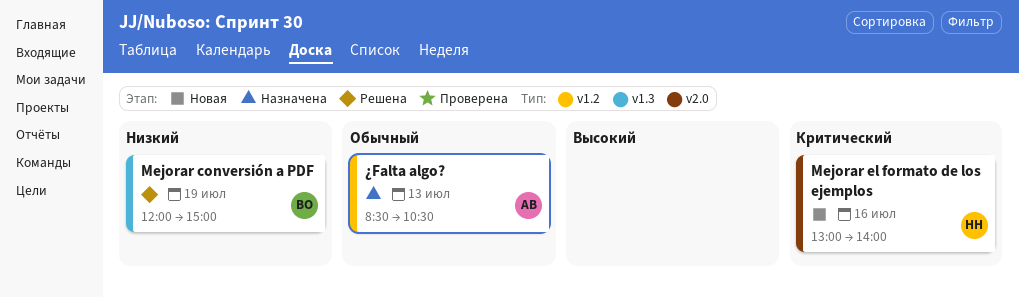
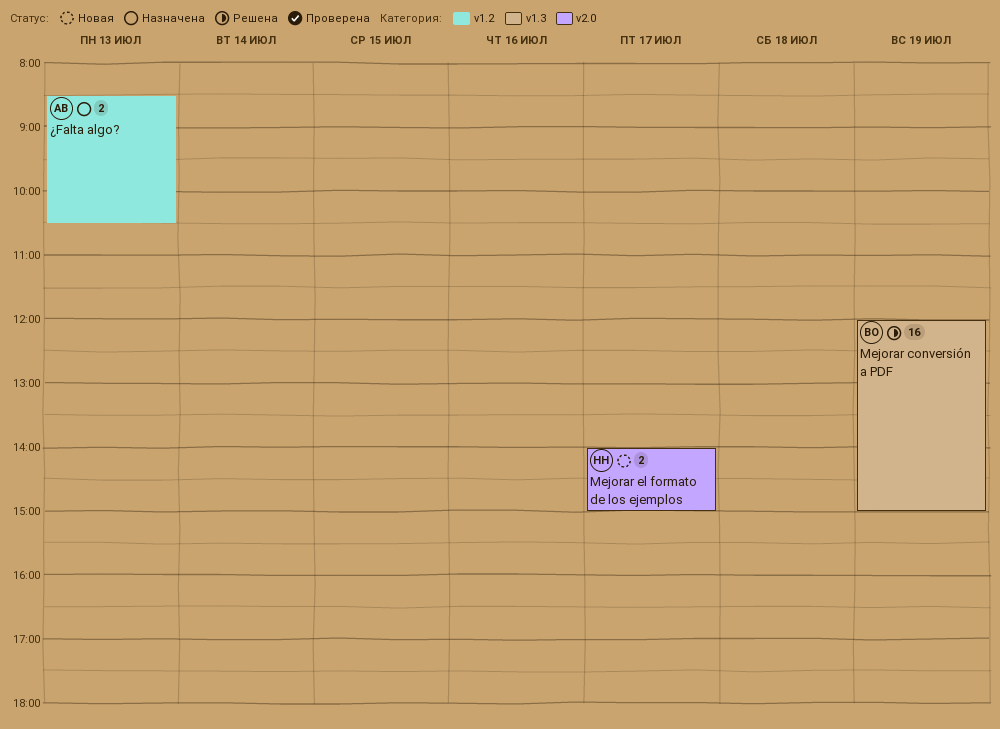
Mejorar el formato de los ejemplos, day: Jul 16 -> Jul 17
Mejorar el formato de los ejemplos, begins: 13:00 -> 14:00
Mejorar el formato de los ejemplos, ends: 14:00 -> 15:00

